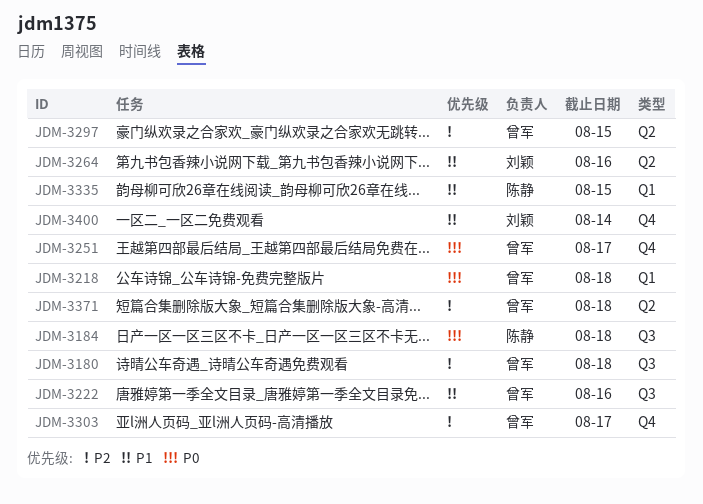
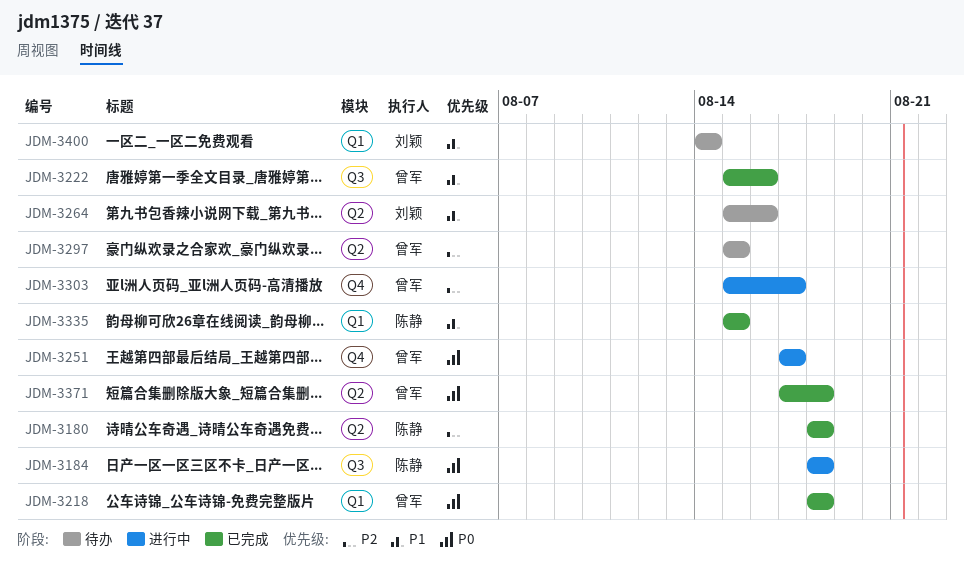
JDM-3180, owner: 曾军 -> 陈静
JDM-3180, label: Q3 -> Q2
JDM-3371, priority: P2 -> P0
JDM-3400, label: Q4 -> Q1

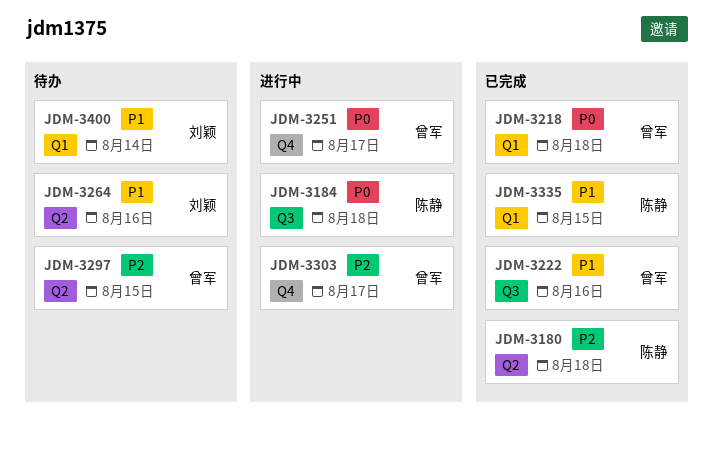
JDM-3371: present -> none

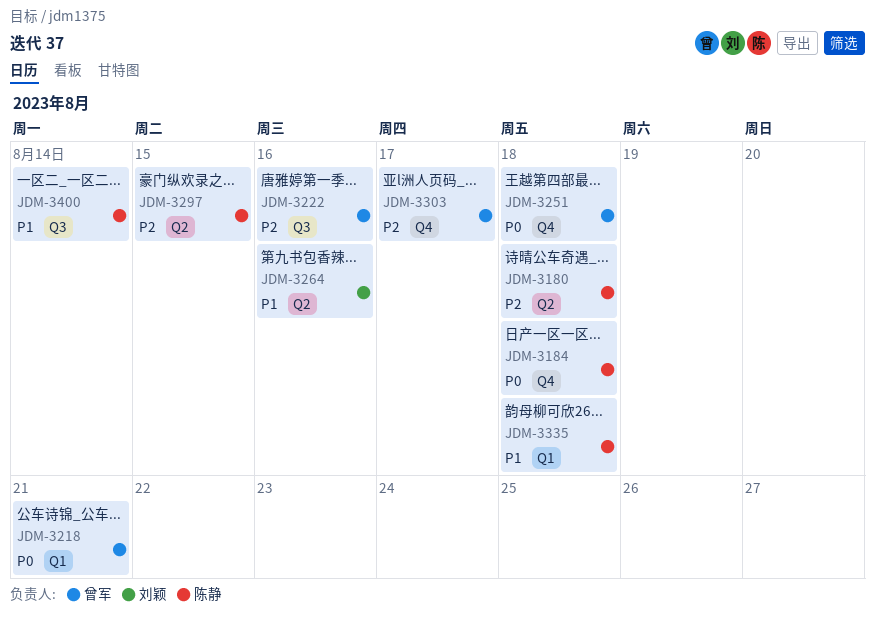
JDM-3184, label: Q3 -> Q4
JDM-3218, due: Aug 18 -> Aug 21
JDM-3222, priority: P1 -> P2
JDM-3251, due: Aug 17 -> Aug 18
JDM-3297, owner: 曾军 -> 陈静
JDM-3335, due: Aug 15 -> Aug 18
JDM-3400, owner: 刘颖 -> 陈静
JDM-3400, label: Q1 -> Q3

